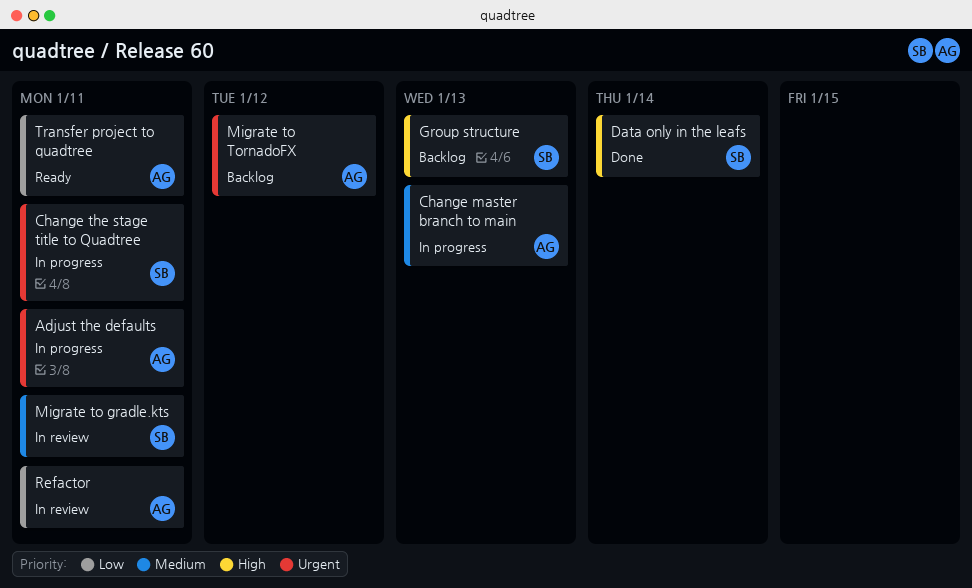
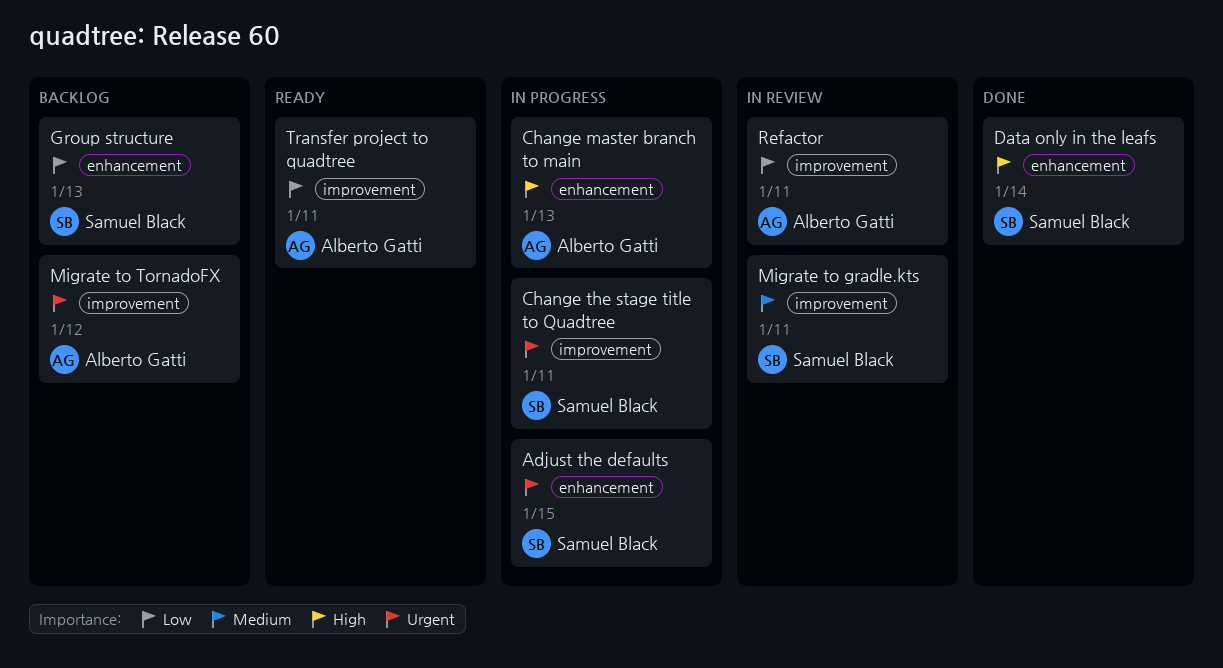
Adjust the defaults, owner: Alberto Gatti -> Samuel Black
Adjust the defaults, due: Jan 11 -> Jan 15
Change master branch to main, priority: Medium -> High
Group structure, priority: High -> Low

